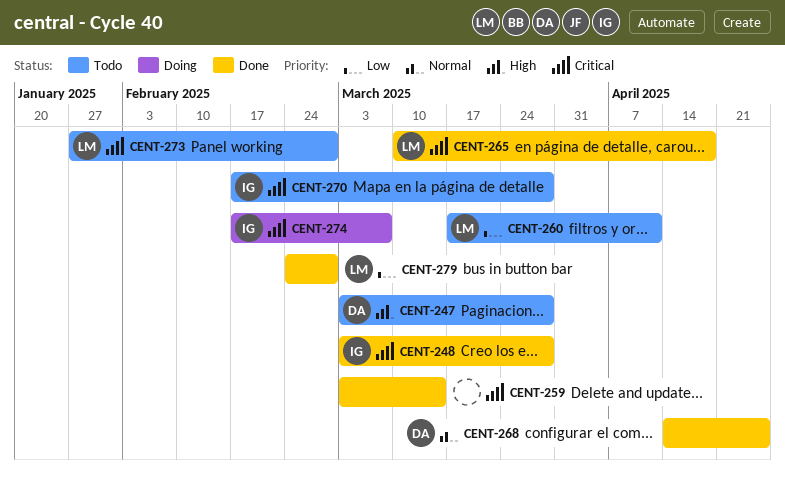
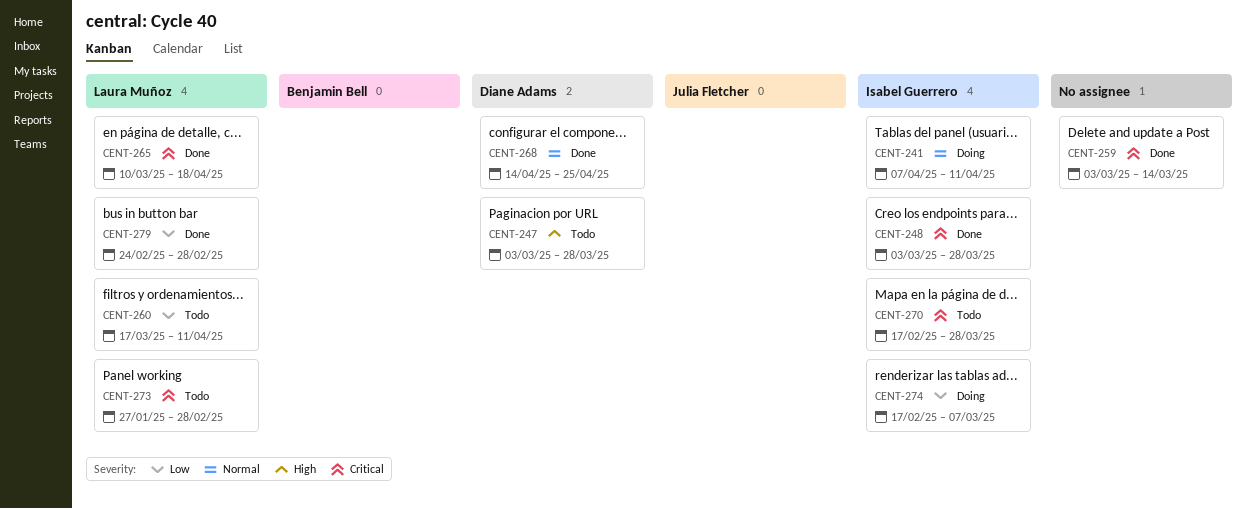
CENT-241: none -> present
CENT-274, priority: Critical -> Low

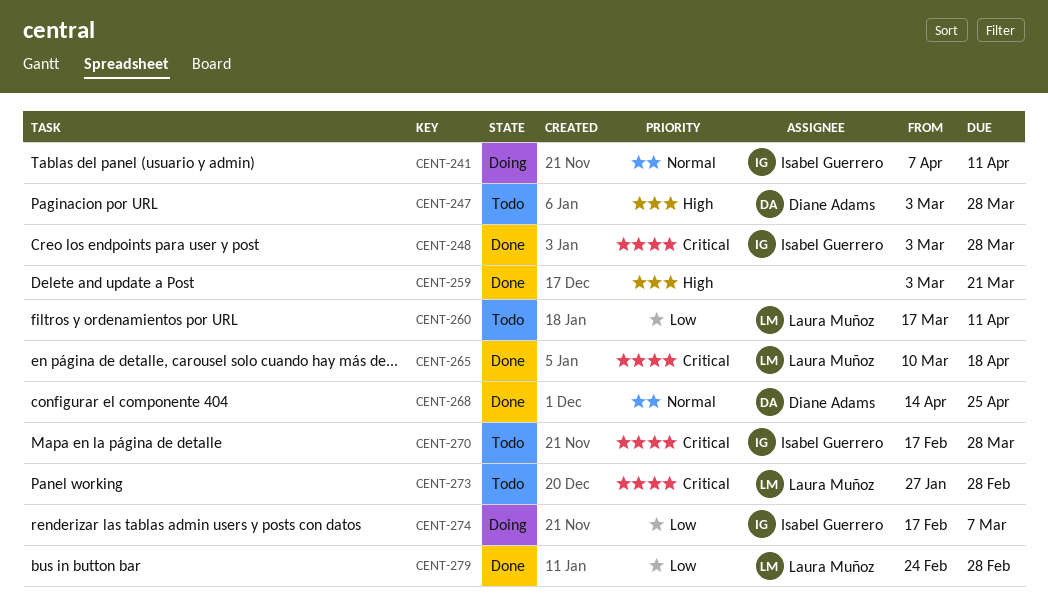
CENT-259, priority: Critical -> High
CENT-259, due: Mar 14 -> Mar 21

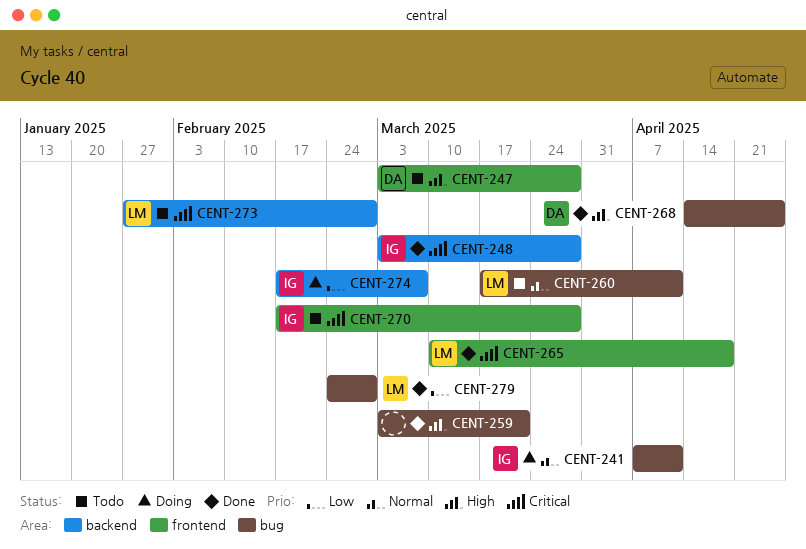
CENT-260, priority: Low -> Normal
CENT-268, priority: Normal -> High

